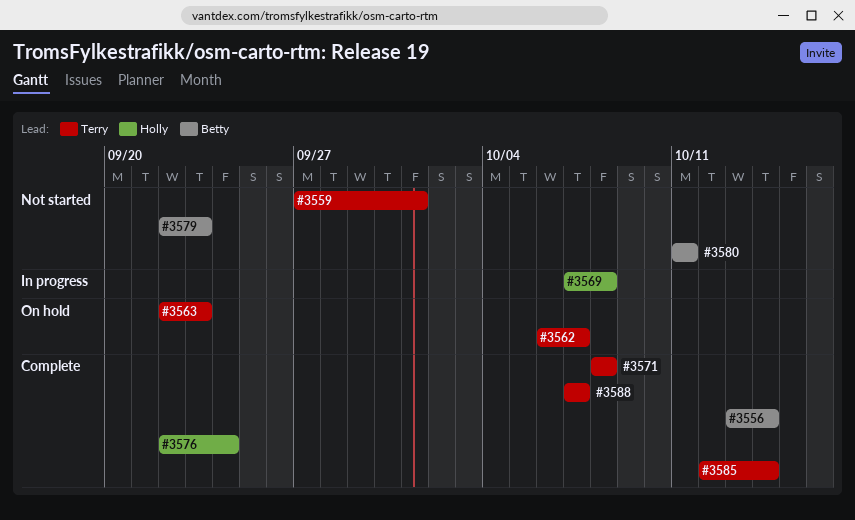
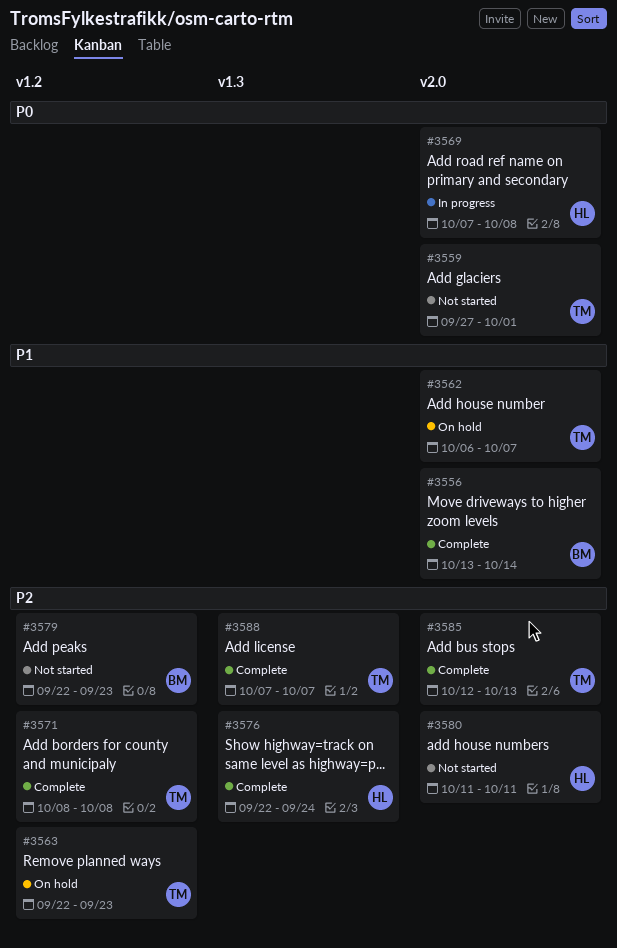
#3580, owner: Betty -> Holly
#3585, due: Oct 14 -> Oct 13

